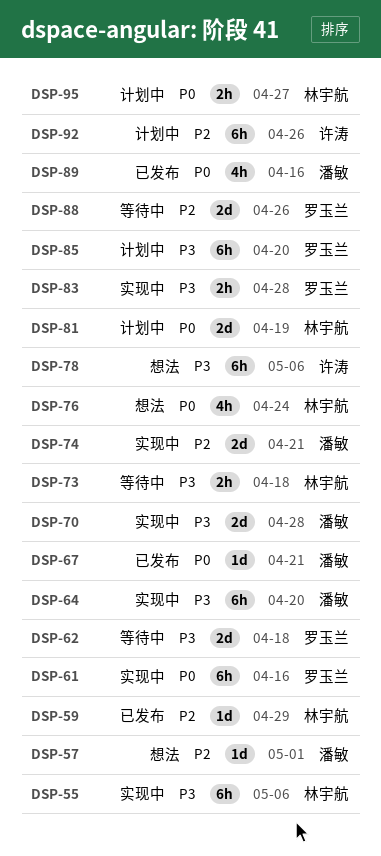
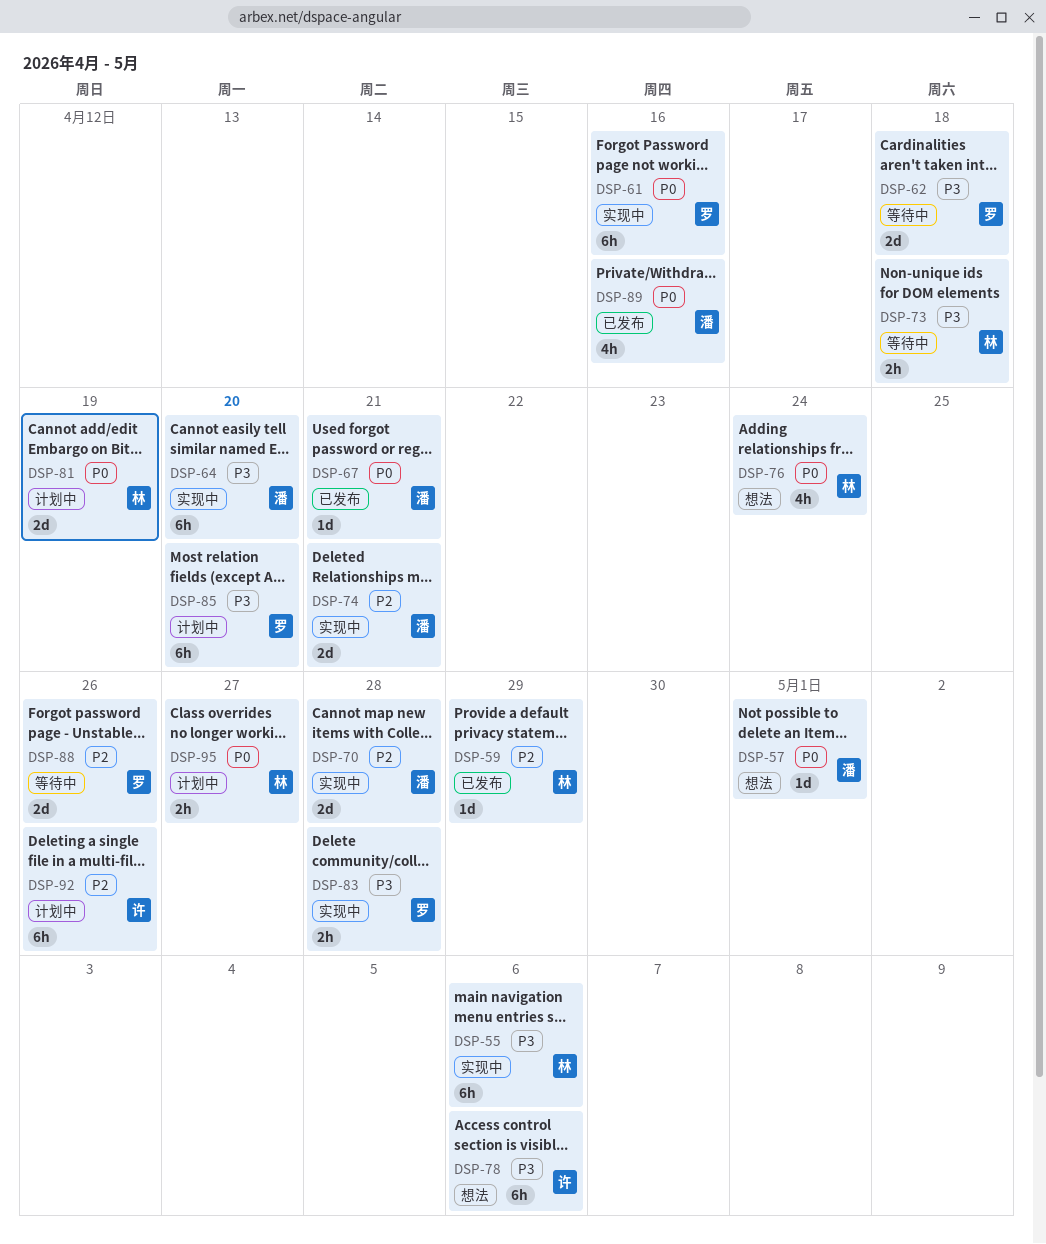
DSP-57, priority: P2 -> P0
DSP-70, priority: P3 -> P2

